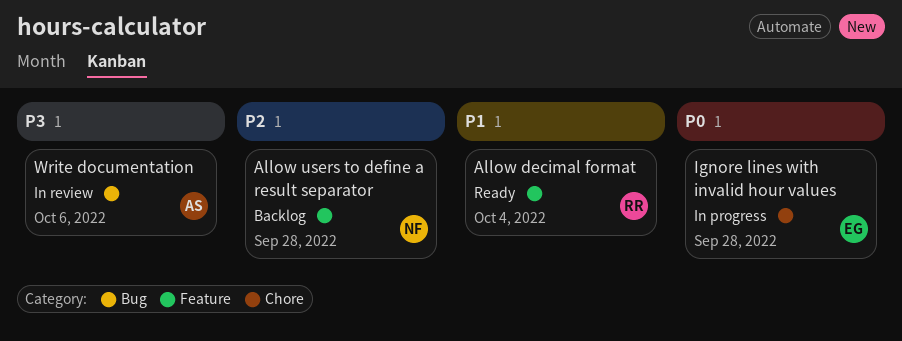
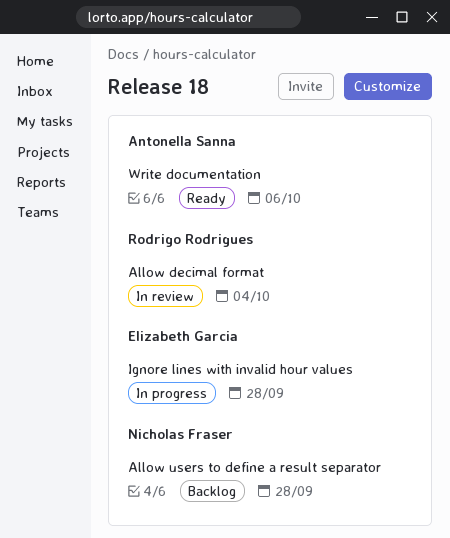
Allow decimal format, status: Ready -> In review
Write documentation, status: In review -> Ready

